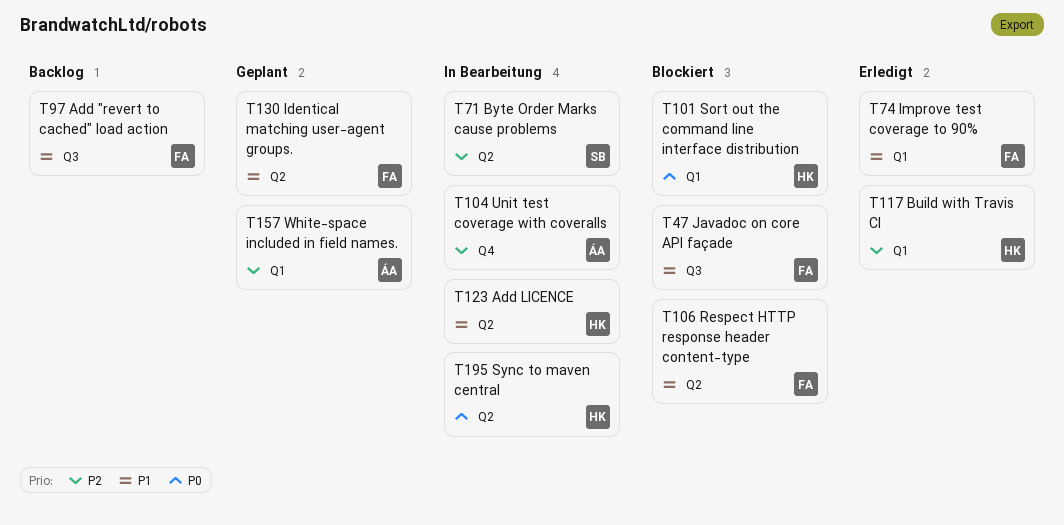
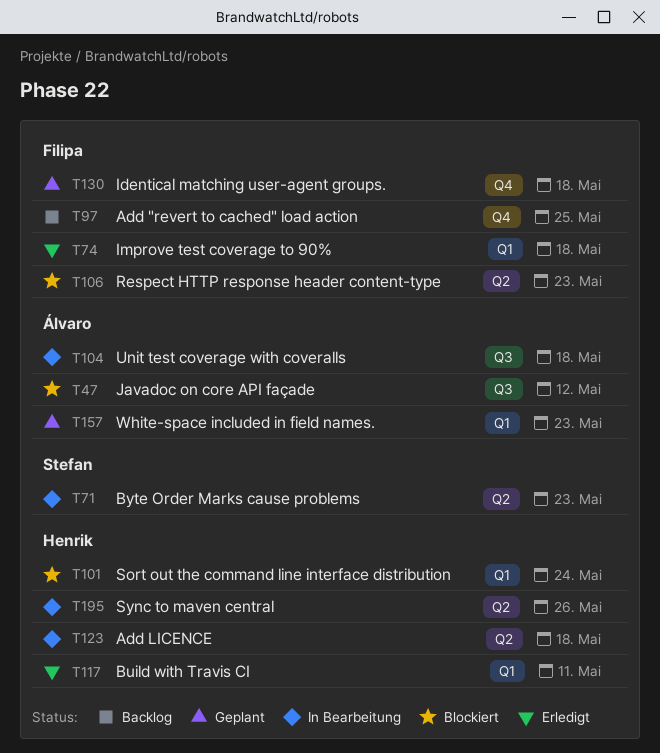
T47, owner: Filipa -> Álvaro
T97, label: Q3 -> Q4
T104, label: Q4 -> Q3
T130, label: Q2 -> Q4

